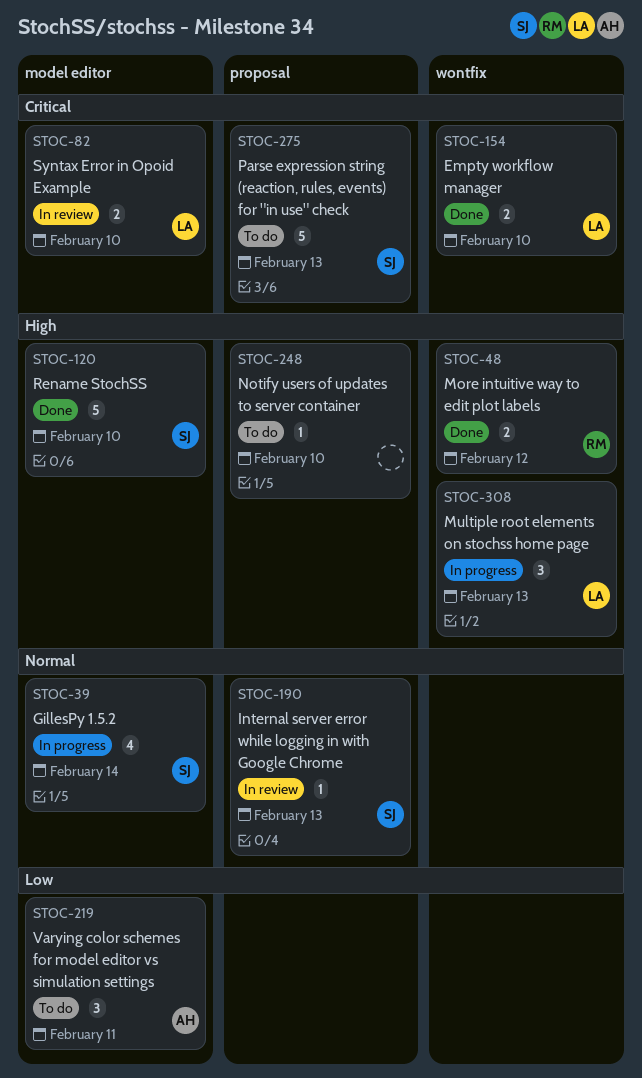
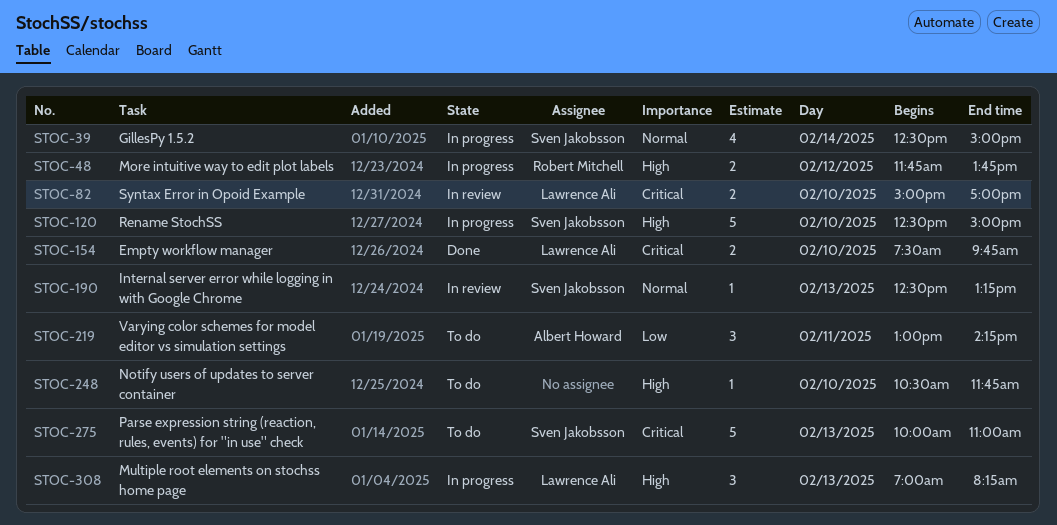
STOC-48, status: Done -> In progress
STOC-120, status: Done -> In progress

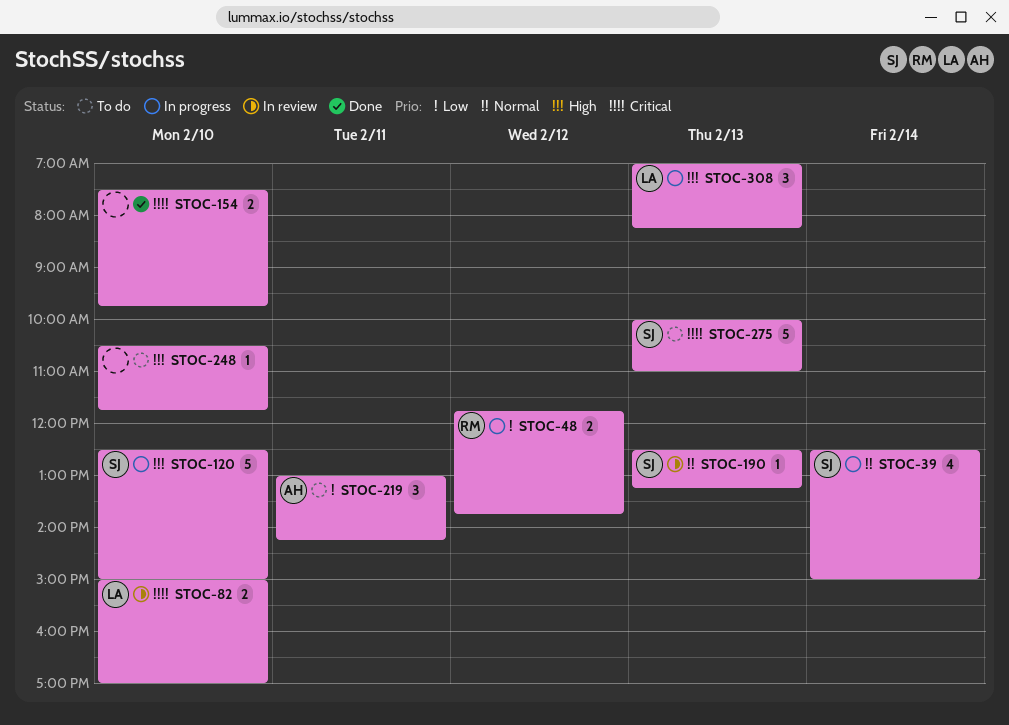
STOC-48, priority: High -> Low
STOC-154, owner: Lawrence Ali -> none

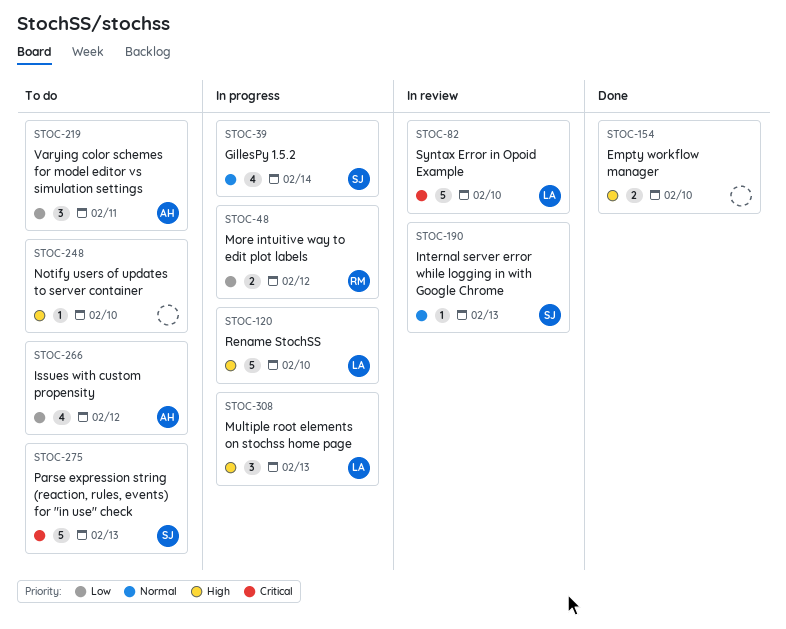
STOC-82, estimate: 2 -> 5
STOC-120, owner: SJ -> LA
STOC-154, priority: Critical -> High
STOC-266: none -> present

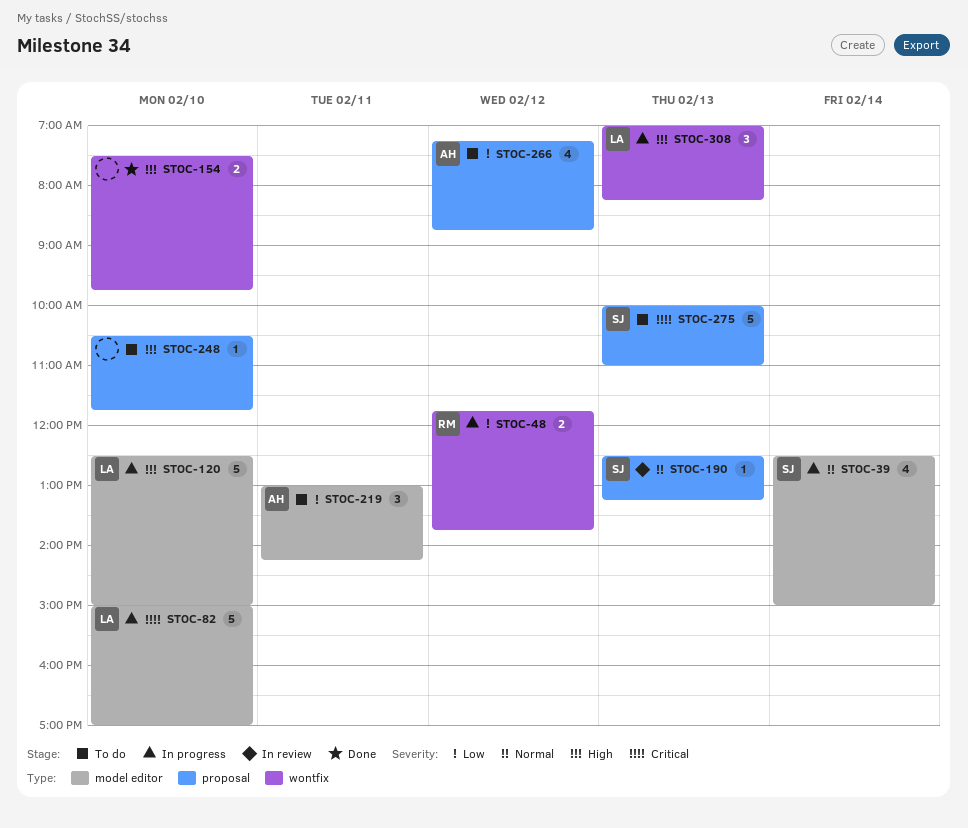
STOC-82, status: In review -> In progress

